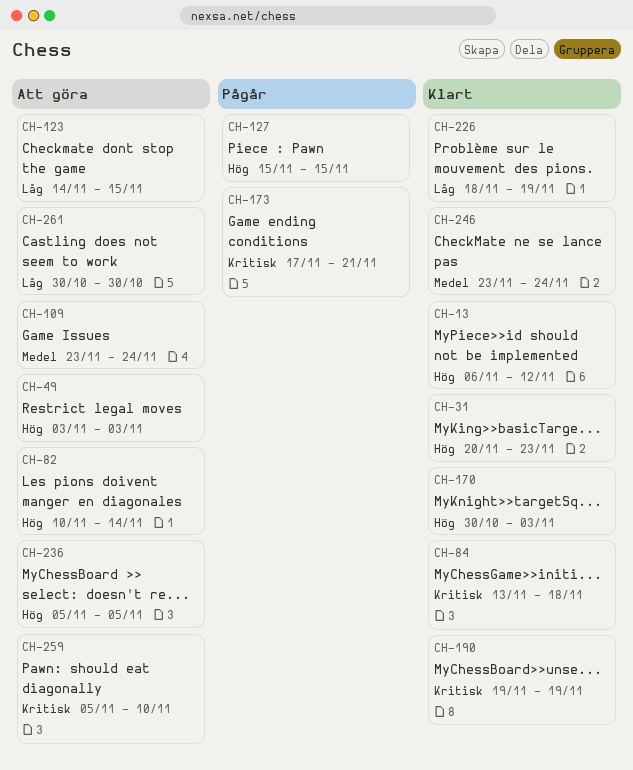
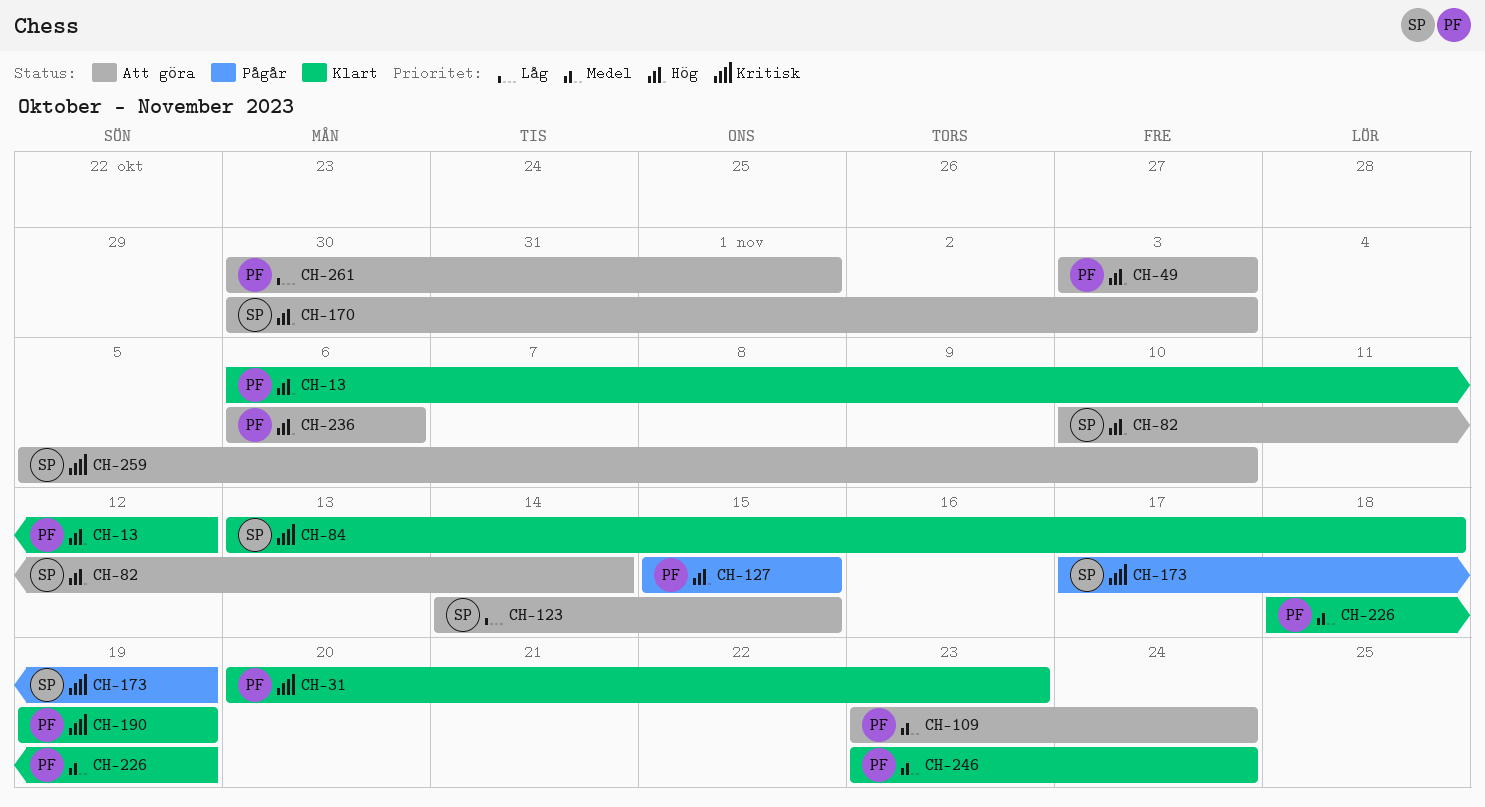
CH-31, priority: Hög -> Kritisk
CH-170, status: Klart -> Att göra
CH-173, due: Nov 21 -> Nov 19
CH-226, priority: Låg -> Medel
CH-236, start: Nov 5 -> Nov 6
CH-236, due: Nov 5 -> Nov 6
CH-261, due: Oct 30 -> Nov 1

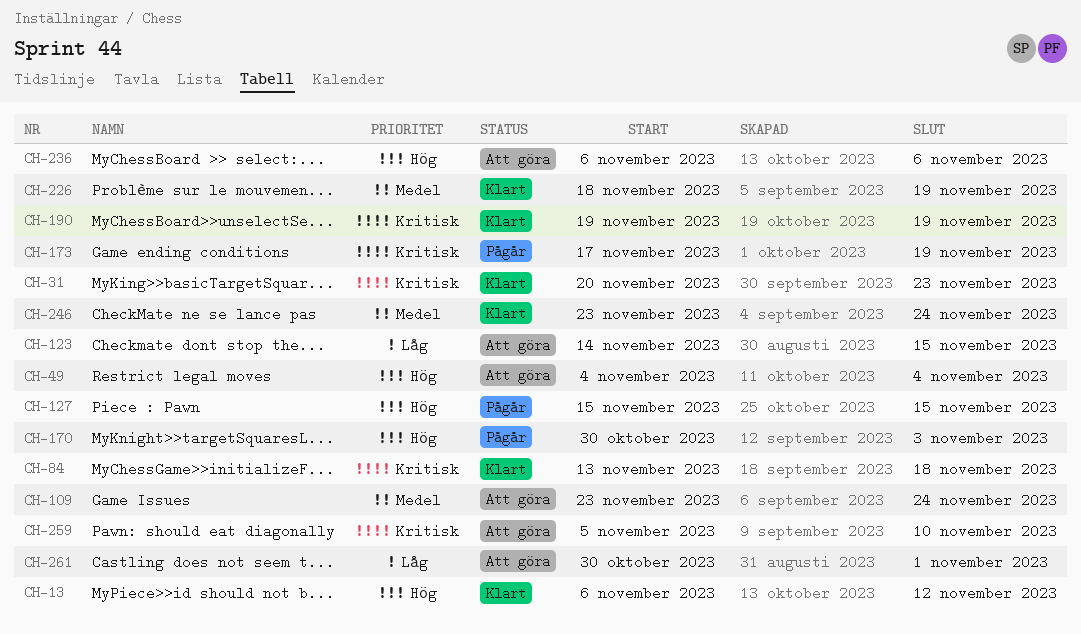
CH-49, start: Nov 3 -> Nov 4
CH-49, due: Nov 3 -> Nov 4
CH-82: present -> none
CH-170, status: Att göra -> Pågår

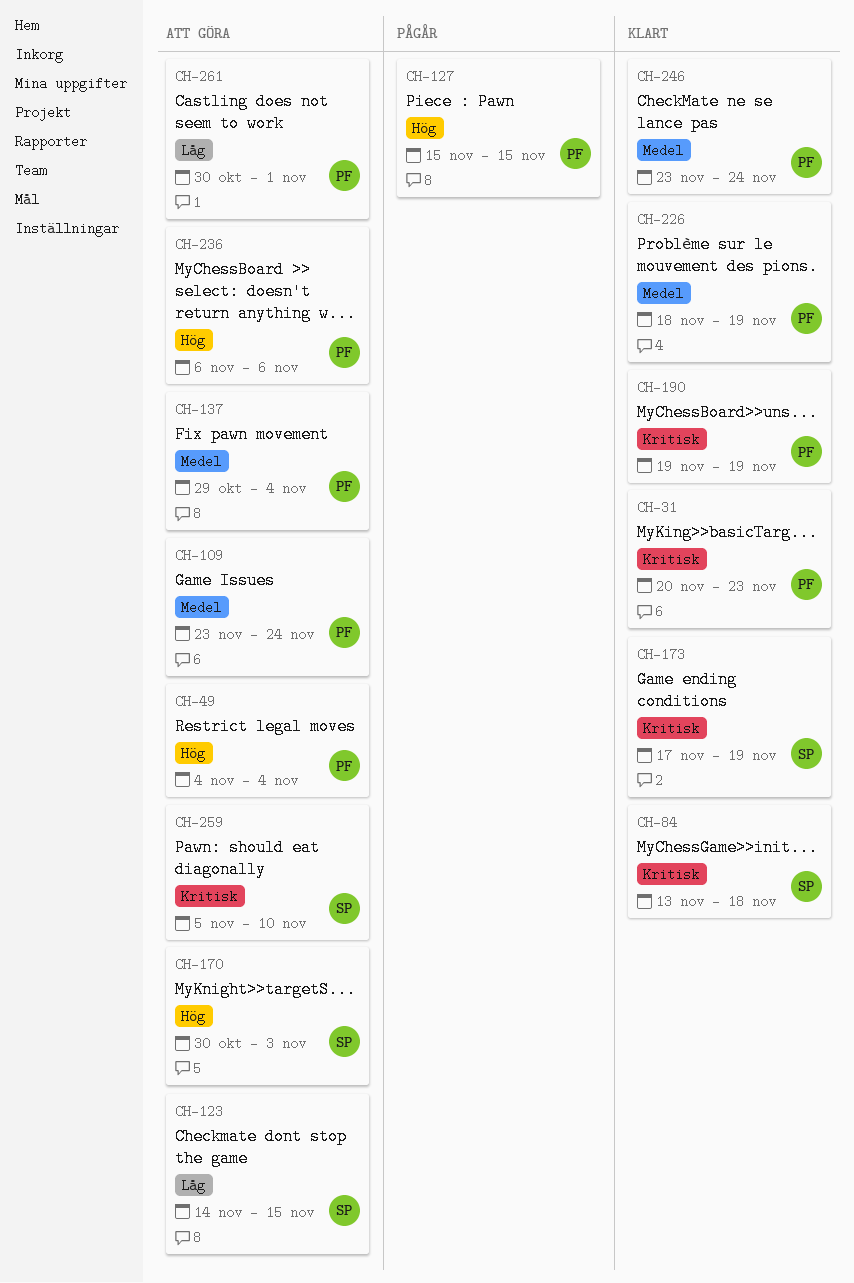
CH-13: present -> none
CH-137: none -> present
CH-170, status: Pågår -> Att göra
CH-173, status: Pågår -> Klart

